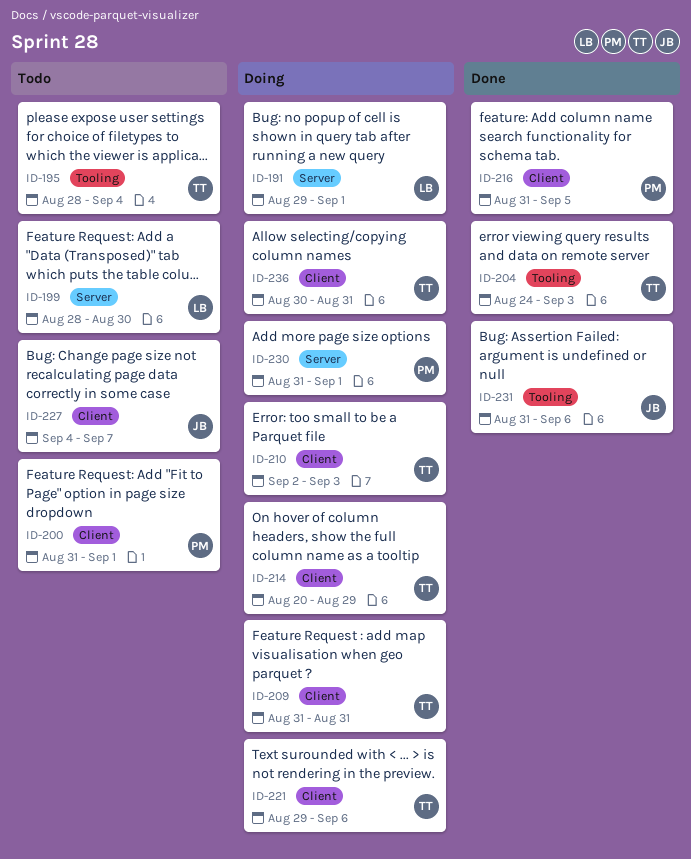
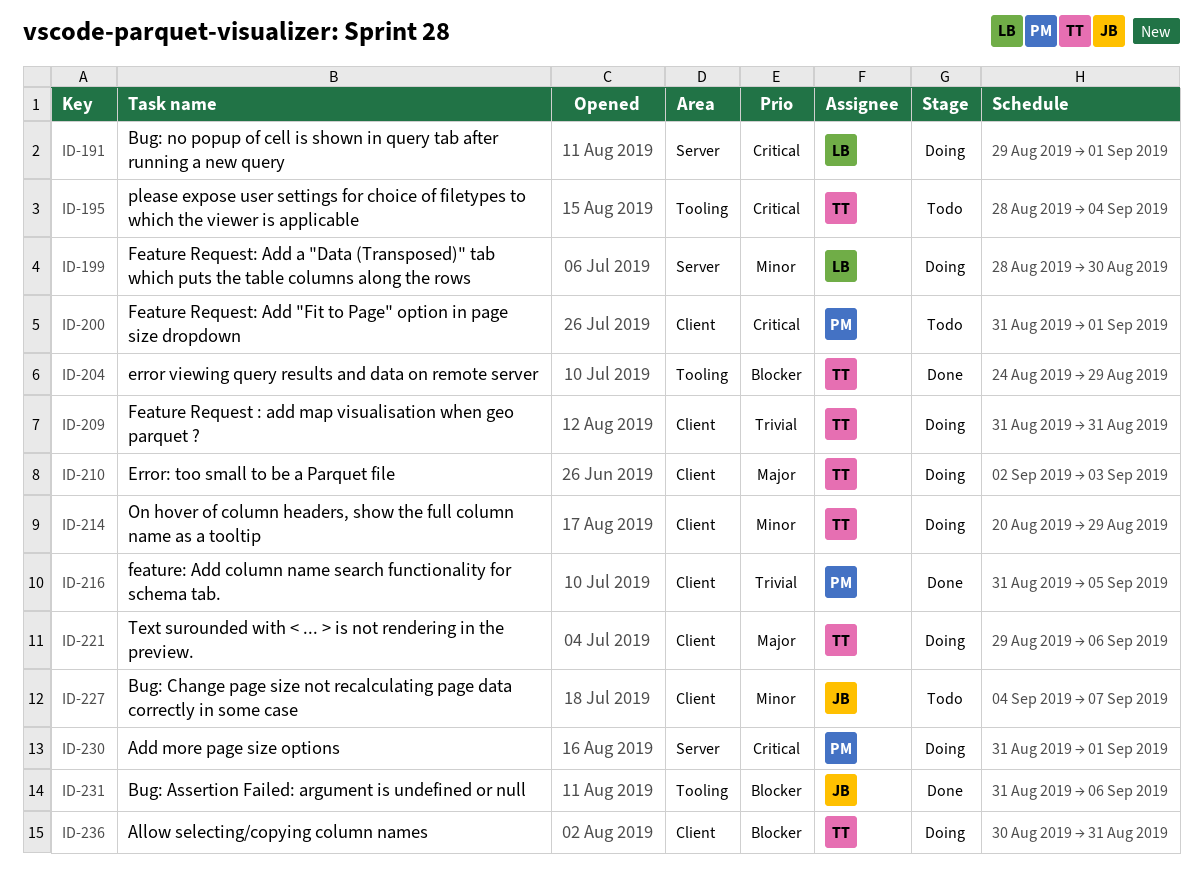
ID-199, status: Todo -> Doing
ID-204, due: Sep 3 -> Aug 29

